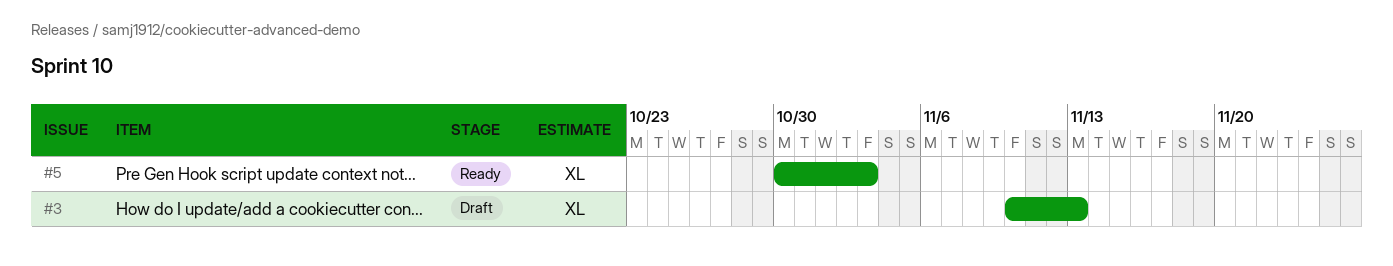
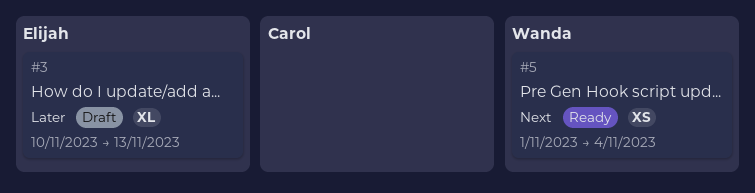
#5, estimate: XL -> XS
#5, start: Oct 30 -> Nov 1
#5, due: Nov 3 -> Nov 4

